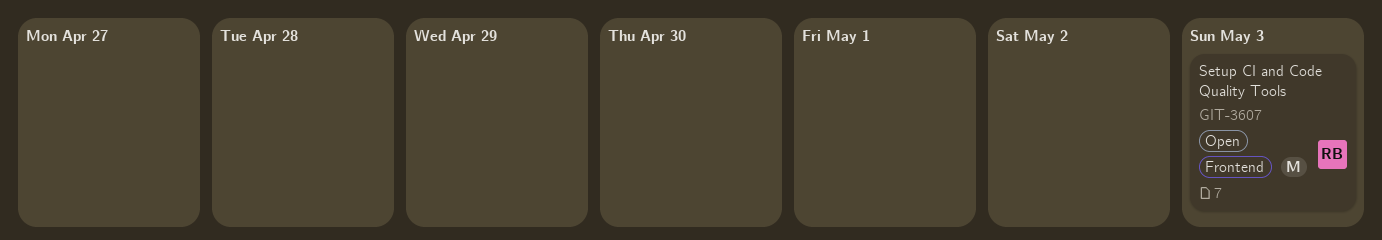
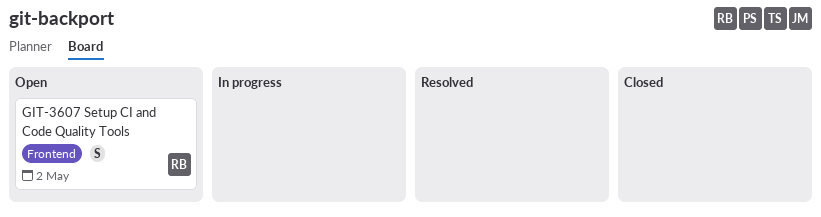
GIT-3607, estimate: M -> S
GIT-3607, due: May 3 -> May 2

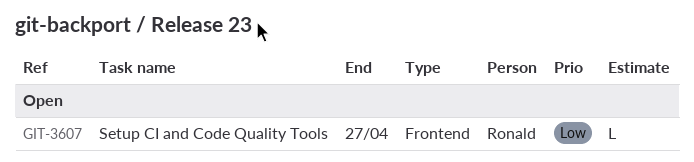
GIT-3607, estimate: S -> L
GIT-3607, due: May 2 -> Apr 27

